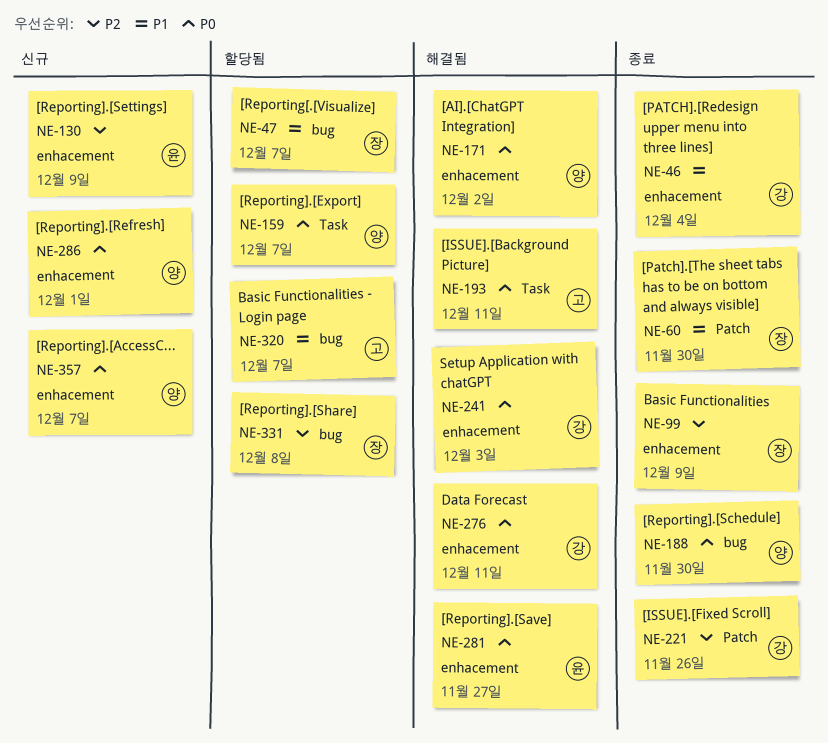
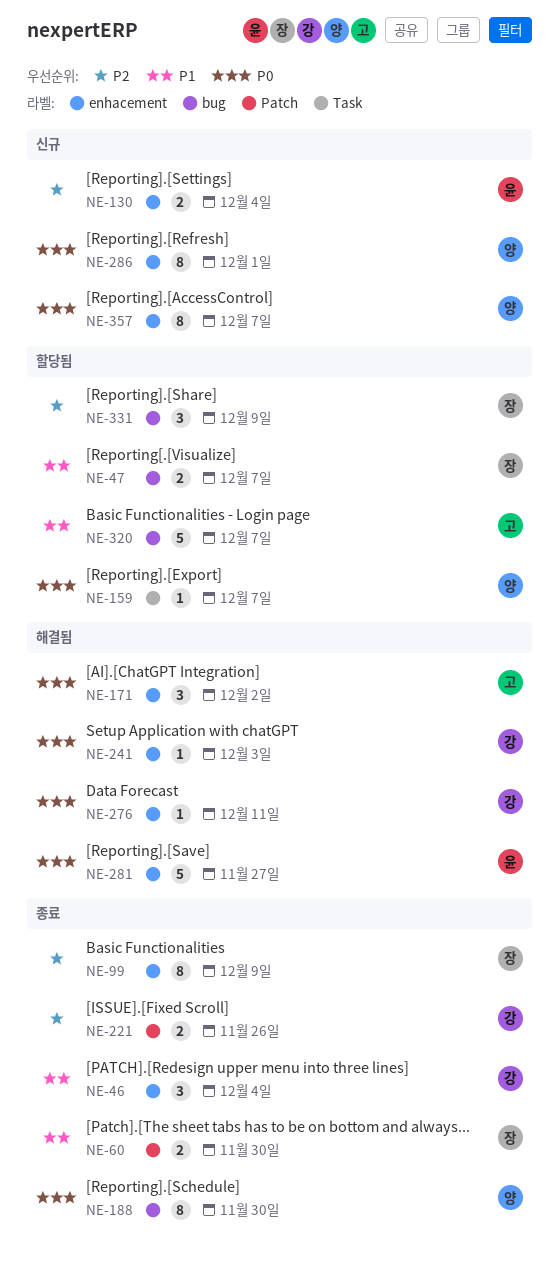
NE-130, due: Dec 9 -> Dec 4
NE-171, owner: 양 -> 고
NE-193: present -> none
NE-331, due: Dec 8 -> Dec 9

